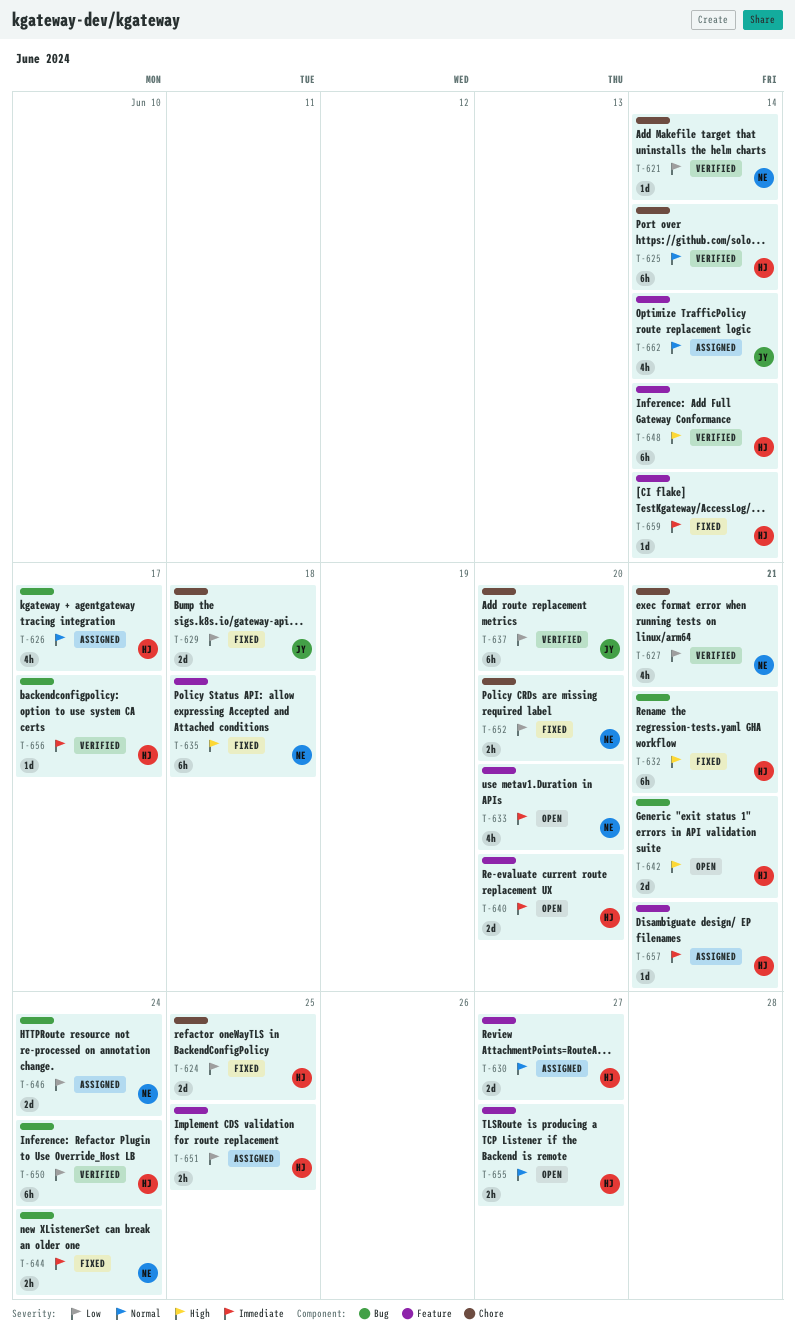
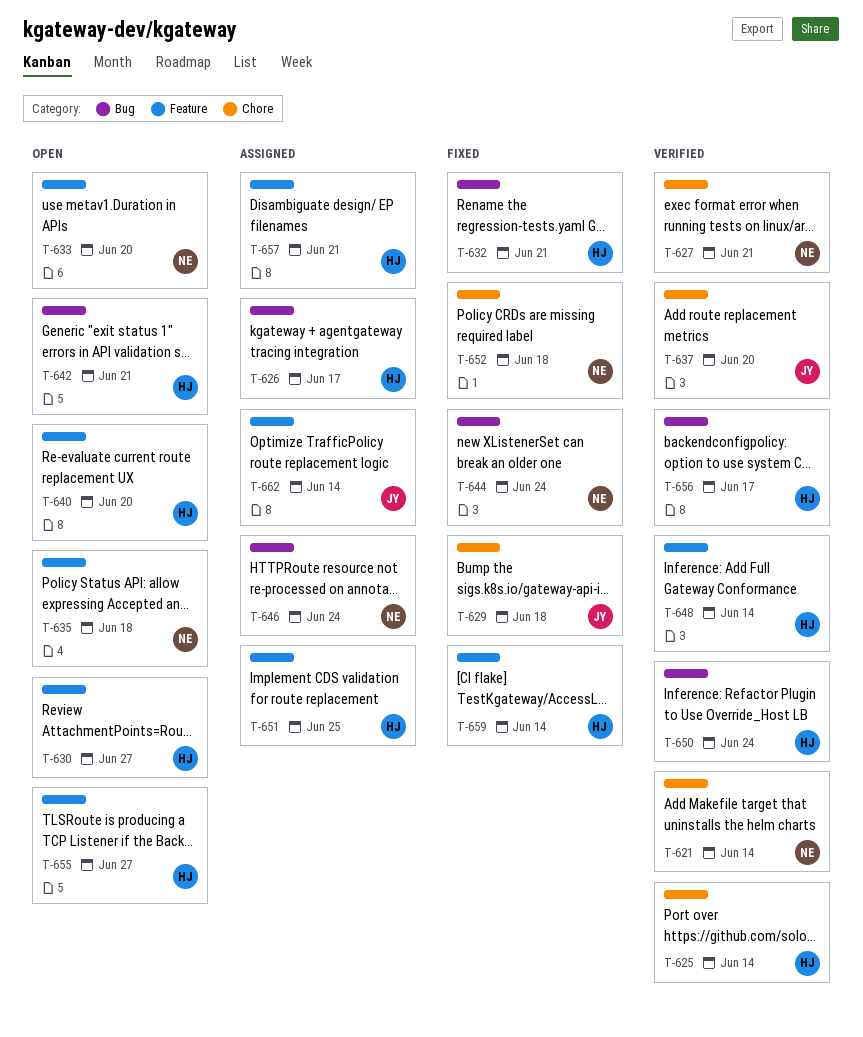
T-624: present -> none
T-630, status: Assigned -> Open
T-635, status: Fixed -> Open
T-652, due: Jun 20 -> Jun 18

